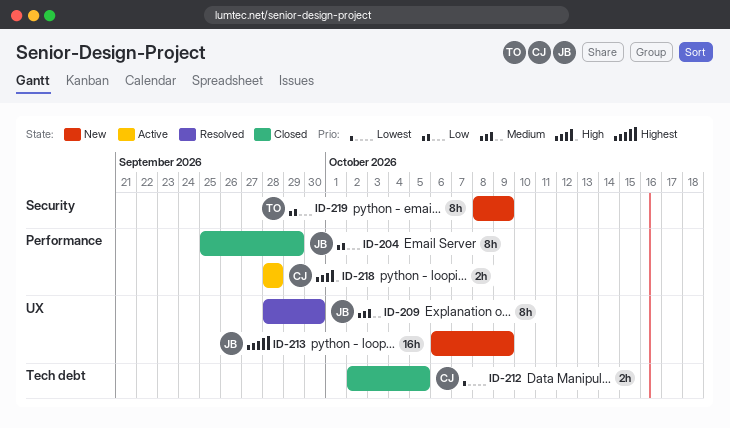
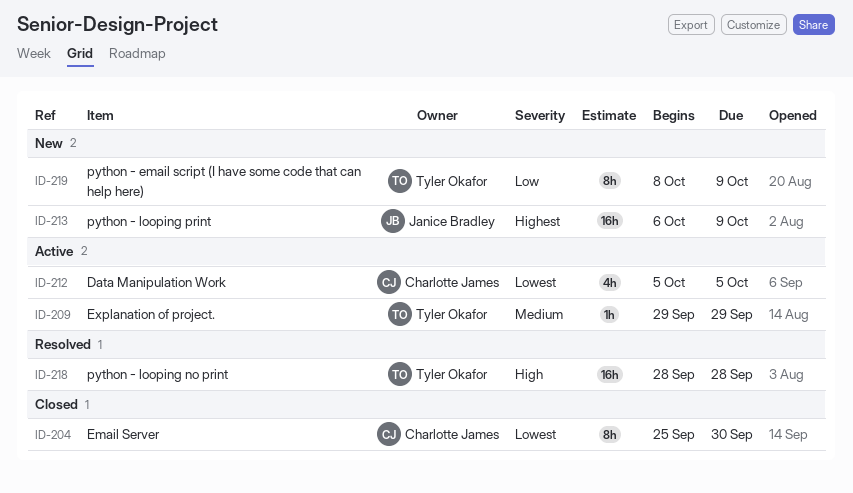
ID-204, owner: Janice Bradley -> Charlotte James
ID-204, priority: Low -> Lowest
ID-204, due: Sep 29 -> Sep 30
ID-209, status: Resolved -> Active
ID-209, owner: Janice Bradley -> Tyler Okafor
ID-209, estimate: 8h -> 1h
ID-209, start: Sep 28 -> Sep 29
ID-209, due: Sep 30 -> Sep 29
ID-212, status: Closed -> Active
ID-212, estimate: 2h -> 4h
ID-212, start: Oct 2 -> Oct 5
ID-218, status: Active -> Resolved
ID-218, owner: Charlotte James -> Tyler Okafor
ID-218, estimate: 2h -> 16h

